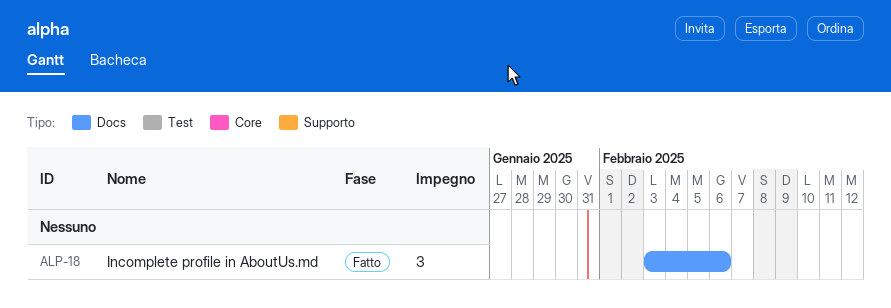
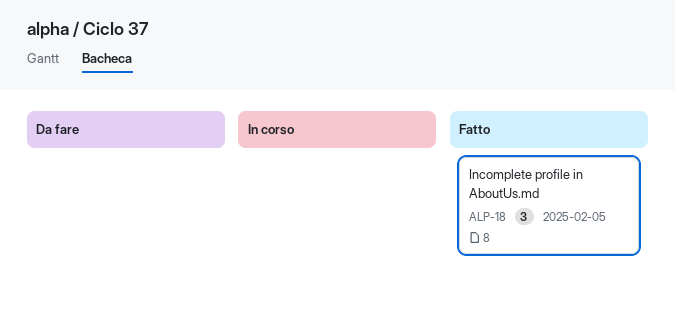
ALP-18, due: Feb 6 -> Feb 5

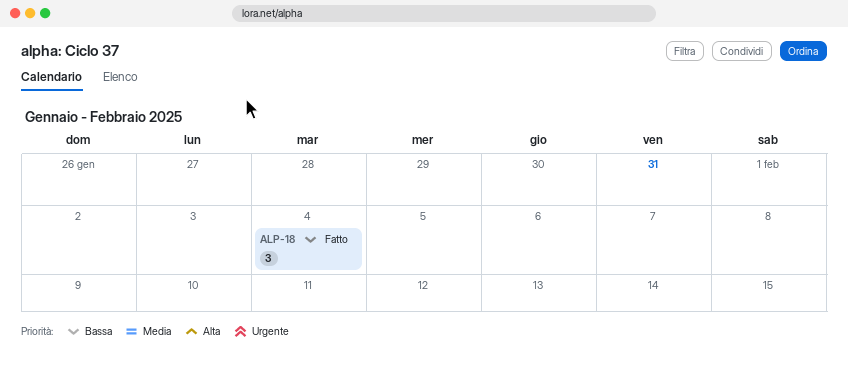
ALP-18, due: Feb 5 -> Feb 4

